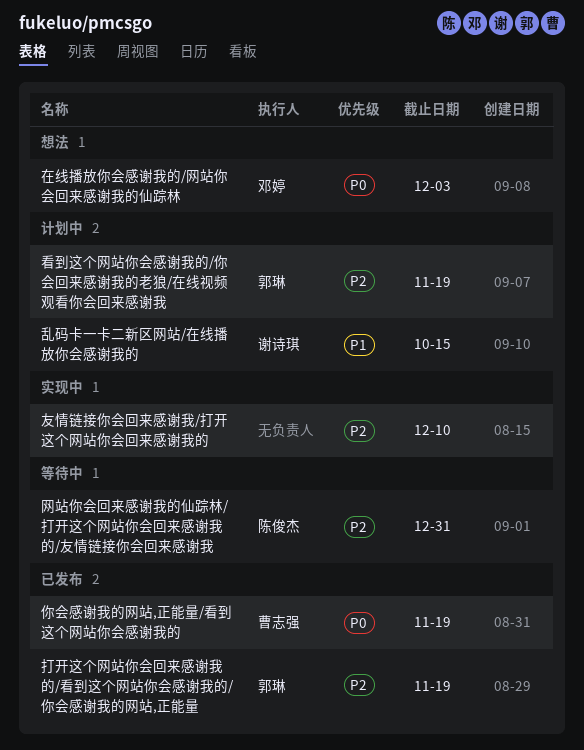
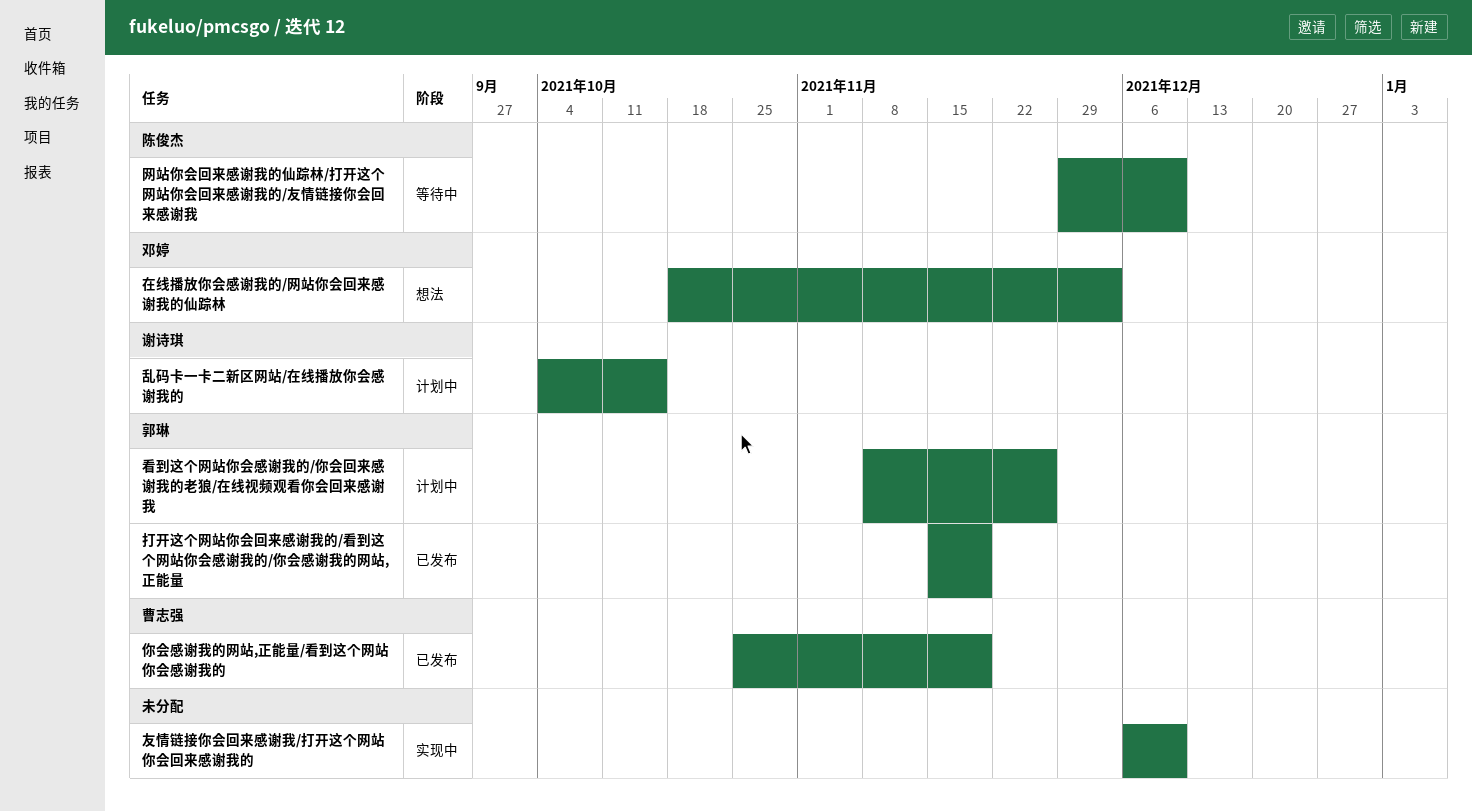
看到这个网站你会感谢我的/你会回来感谢我的老狼/在线视频观看你会回来感谢我, due: Nov 19 -> Nov 26
网站你会回来感谢我的仙踪林/打开这个网站你会回来感谢我的/友情链接你会回来感谢我, due: Dec 31 -> Dec 10

